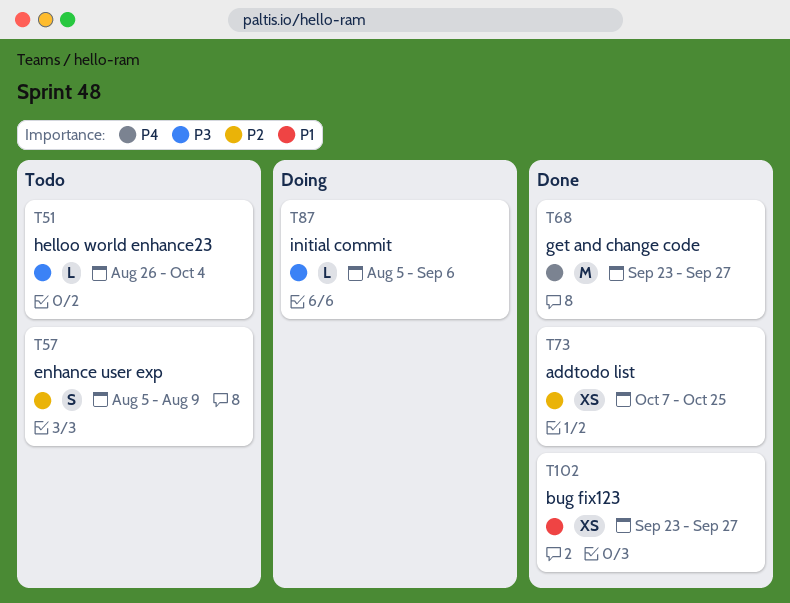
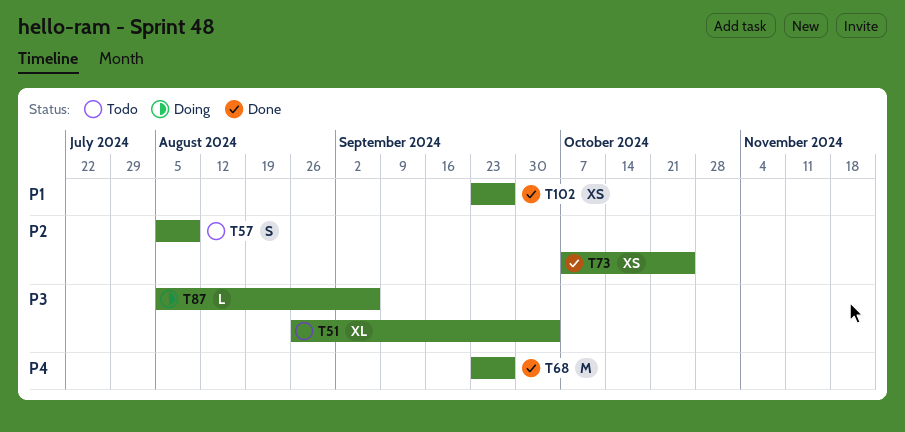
T51, estimate: L -> XL

